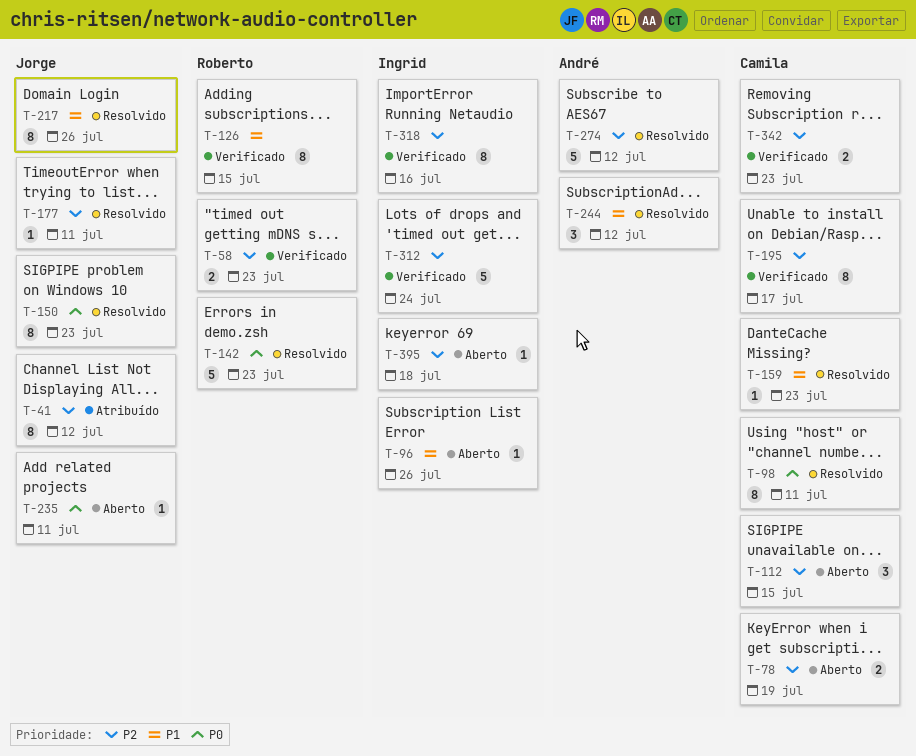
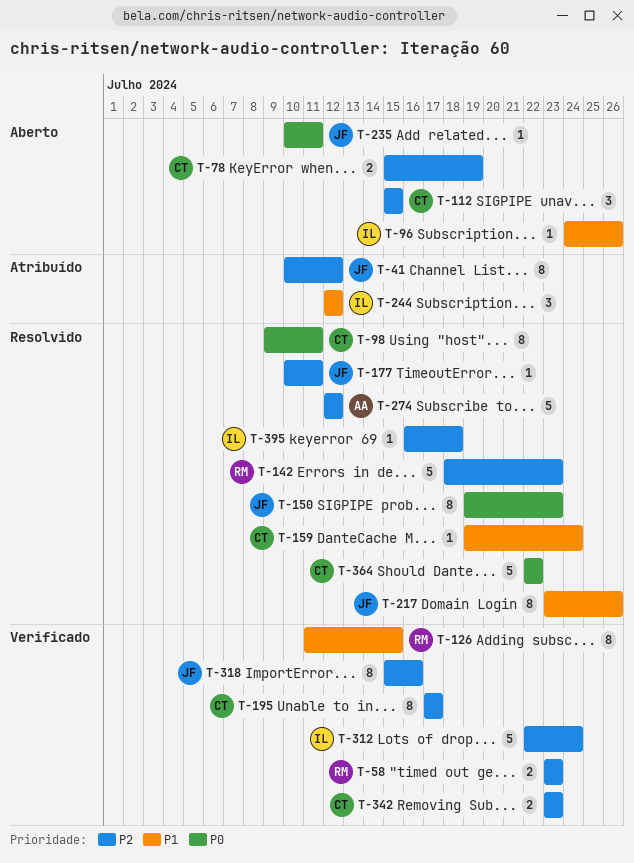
T-142, priority: P0 -> P2
T-159, due: Jul 23 -> Jul 24
T-244, status: Resolvido -> Atribuído
T-244, owner: André -> Ingrid
T-318, owner: Ingrid -> Jorge
T-364: none -> present
T-395, status: Aberto -> Resolvido

